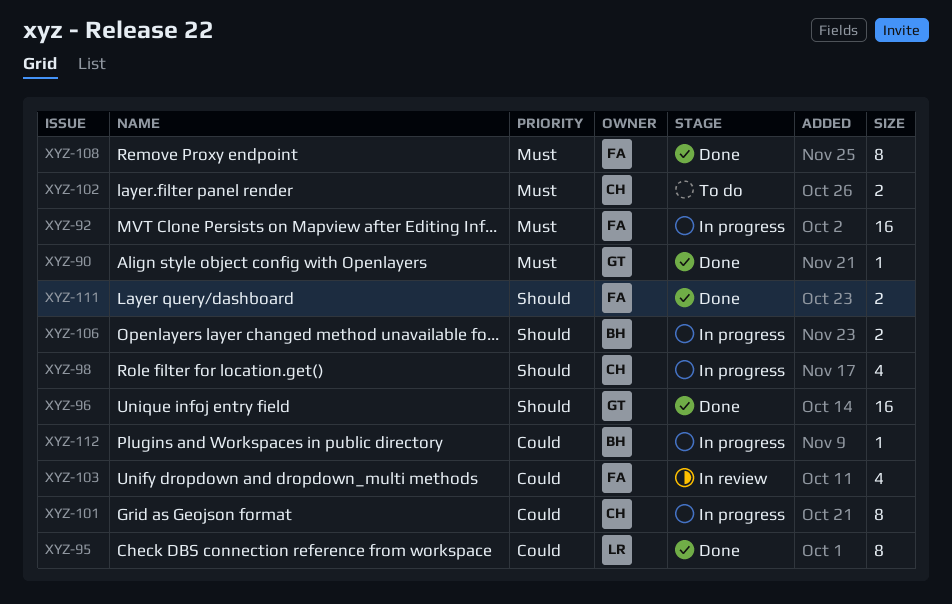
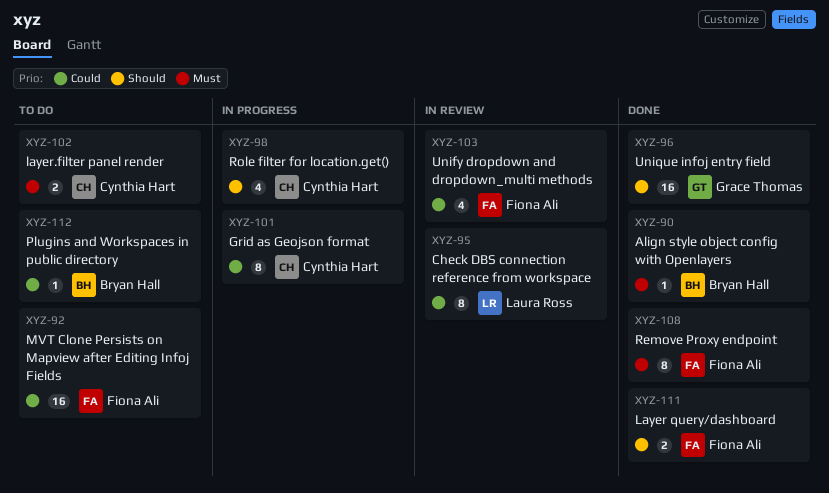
XYZ-90, owner: Grace Thomas -> Bryan Hall
XYZ-92, status: In progress -> To do
XYZ-92, priority: Must -> Could
XYZ-95, status: Done -> In review
XYZ-106: present -> none
XYZ-112, status: In progress -> To do

